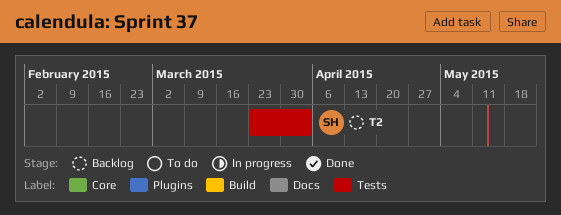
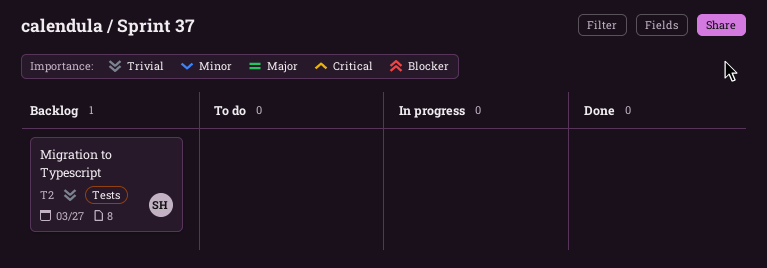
T2, due: Apr 3 -> Mar 27

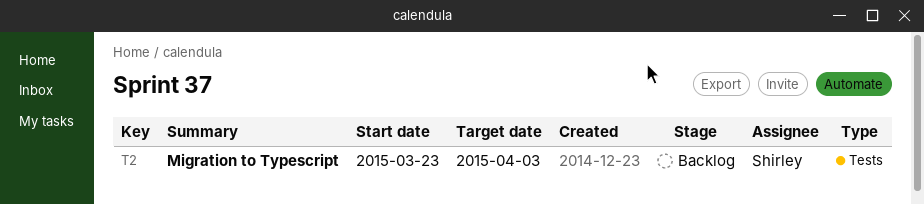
T2, due: Mar 27 -> Apr 3

